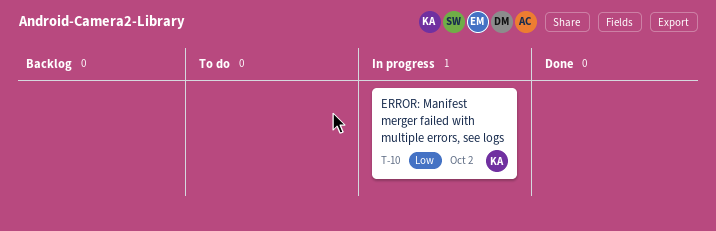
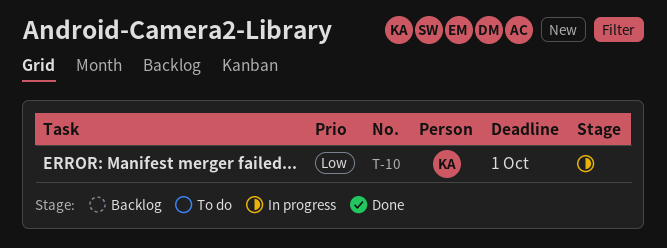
T-10, due: Oct 2 -> Oct 1

